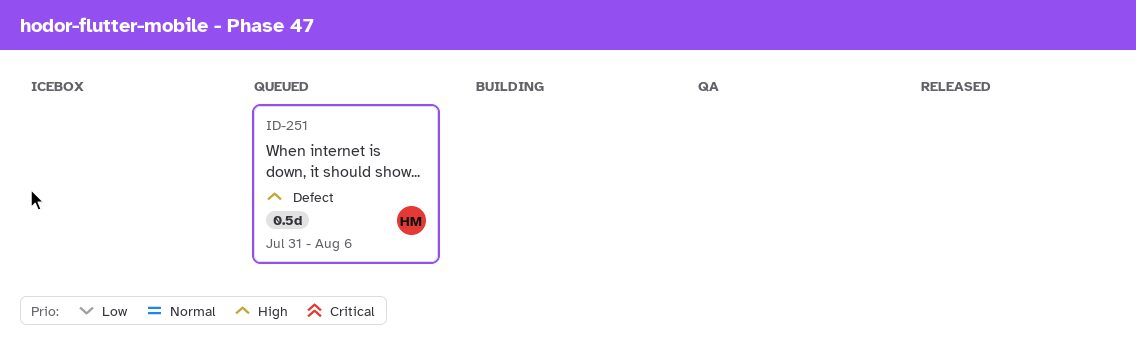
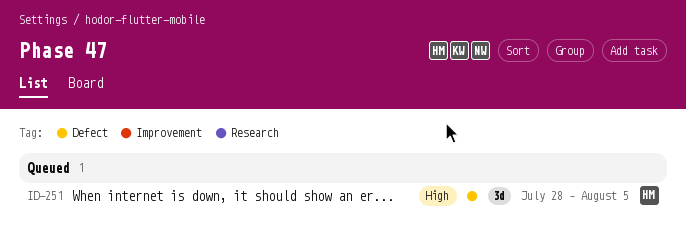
ID-251, estimate: 0.5d -> 3d
ID-251, start: Jul 31 -> Jul 28
ID-251, due: Aug 6 -> Aug 5

